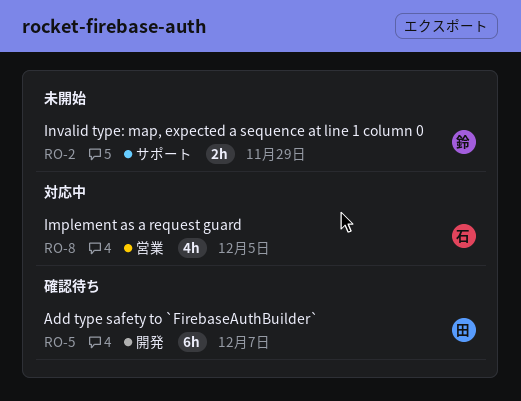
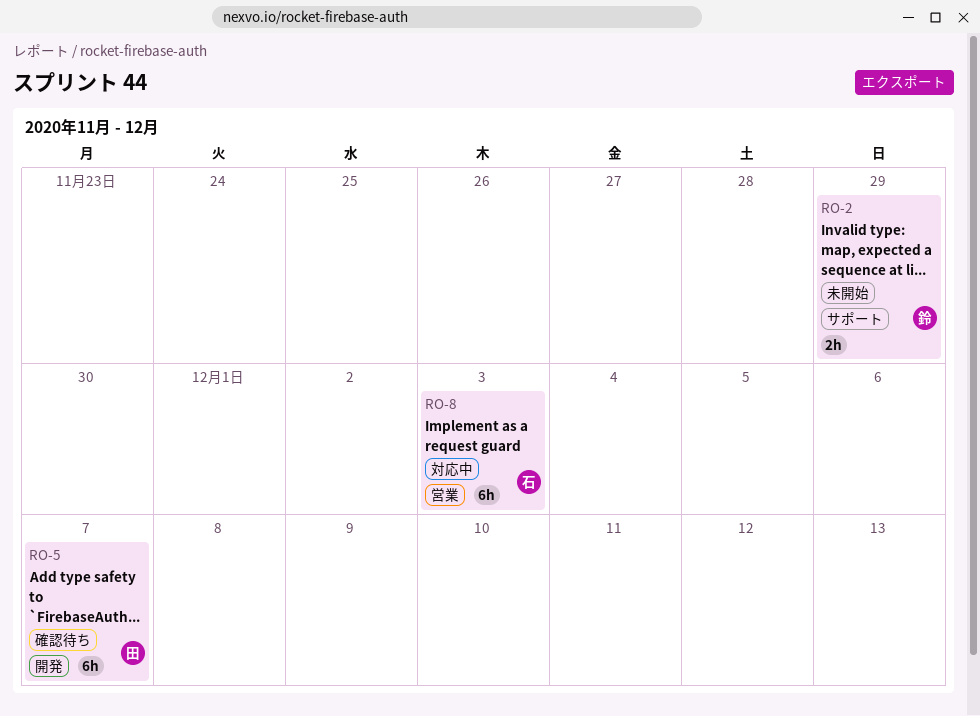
RO-8, estimate: 4h -> 6h
RO-8, due: Dec 5 -> Dec 3

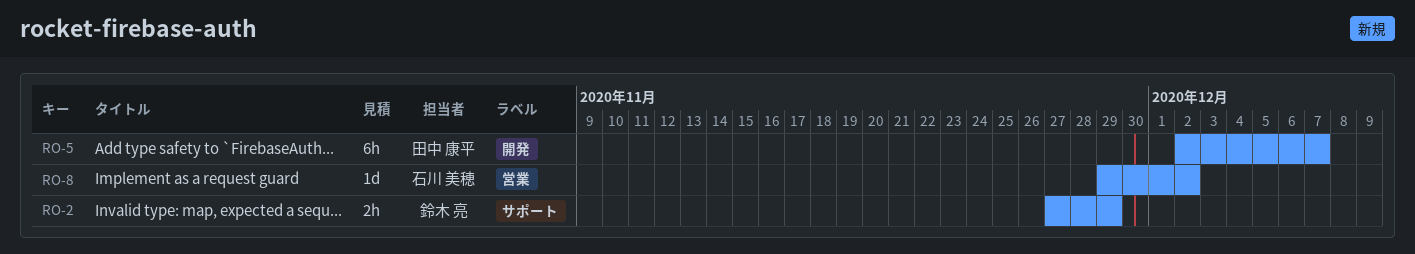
RO-8, estimate: 6h -> 1d
RO-8, due: Dec 3 -> Dec 2

